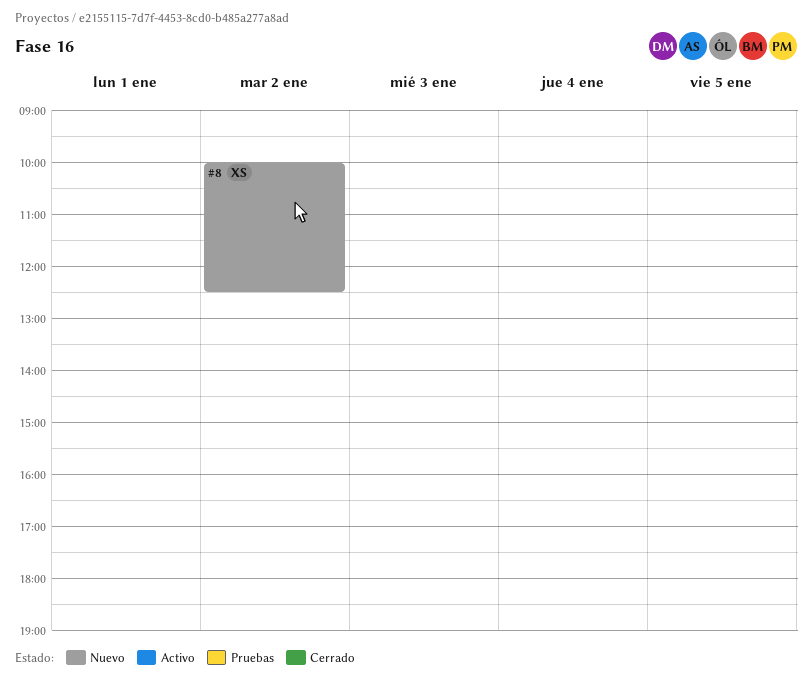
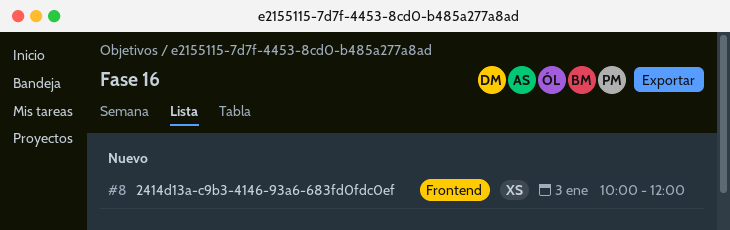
#8, day: Jan 2 -> Jan 3
#8, ends: 12:30 -> 12:00

